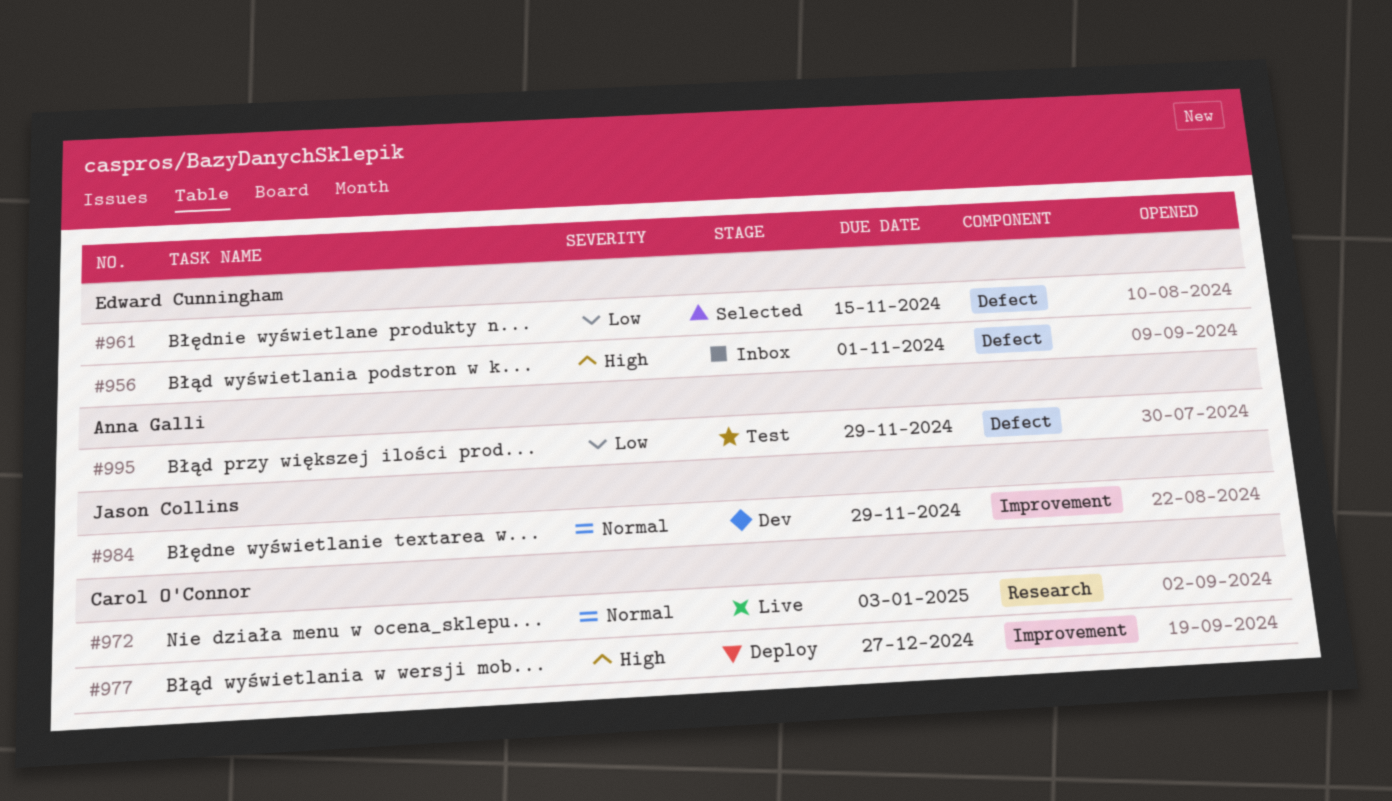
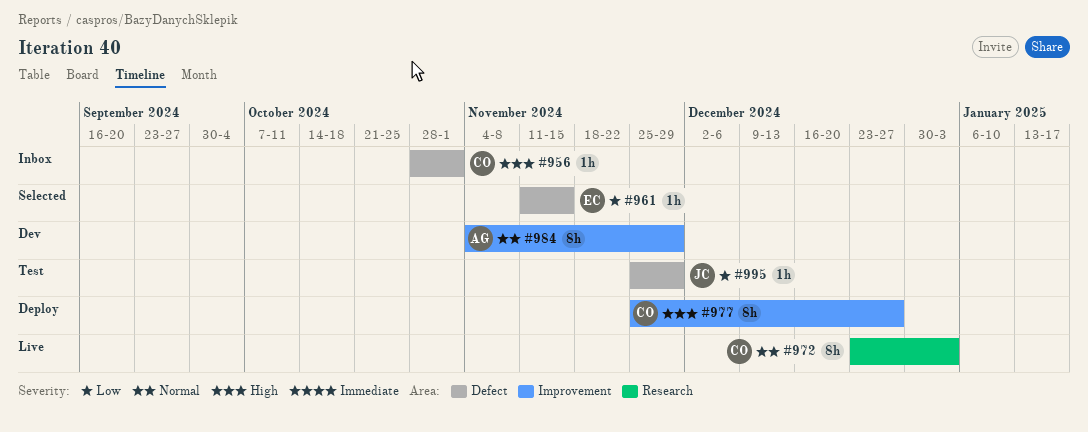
#956, owner: Edward Cunningham -> Carol O'Connor
#984, owner: Jason Collins -> Anna Galli
#995, owner: Anna Galli -> Jason Collins

